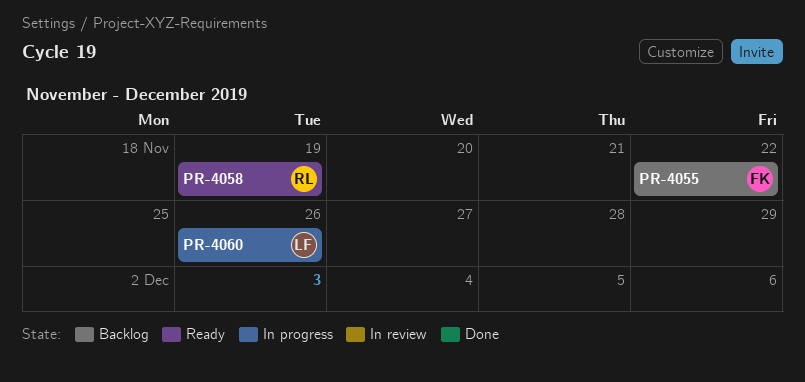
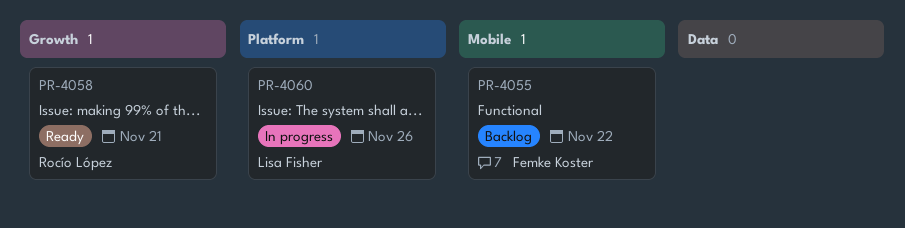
PR-4058, due: Nov 19 -> Nov 21

